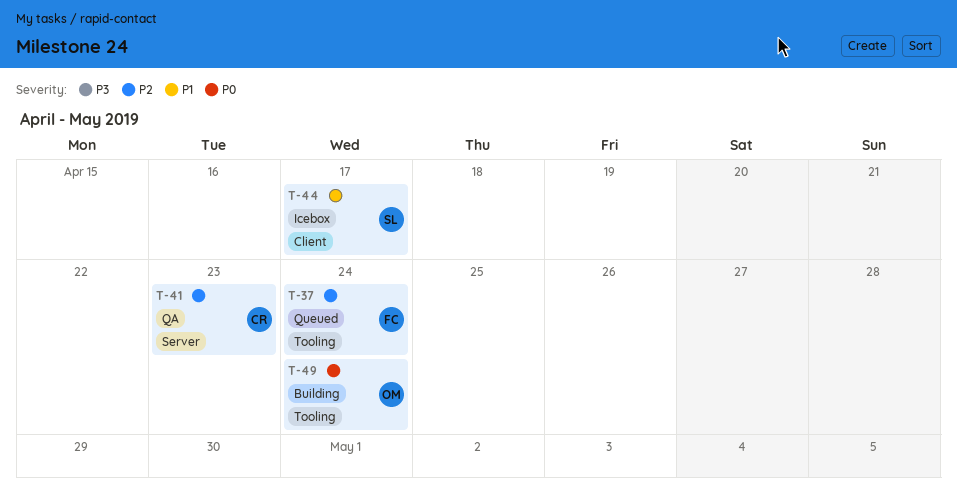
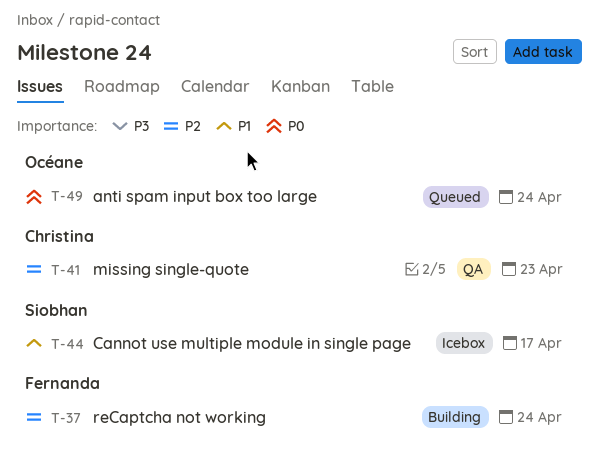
T-37, status: Queued -> Building
T-49, status: Building -> Queued

